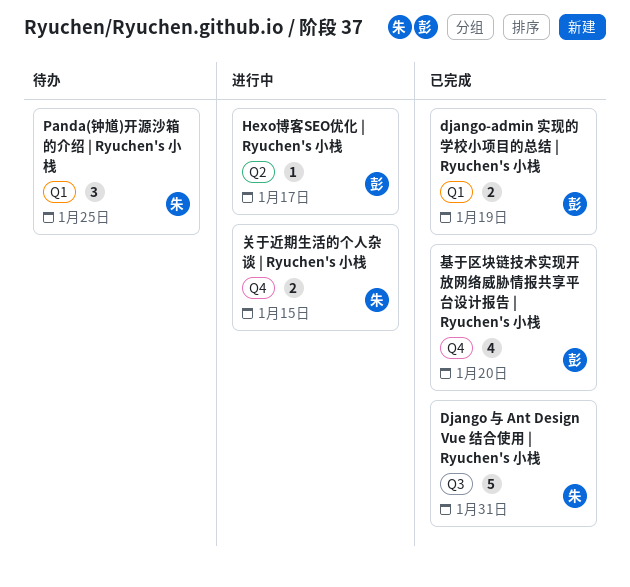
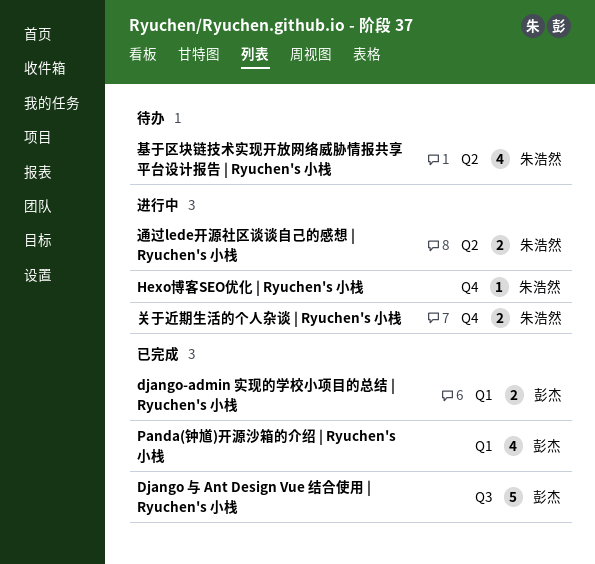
Django 与 Ant Design Vue 结合使用 | Ryuchen's 小栈, owner: 朱浩然 -> 彭杰
Hexo博客SEO优化 | Ryuchen's 小栈, owner: 彭杰 -> 朱浩然
Hexo博客SEO优化 | Ryuchen's 小栈, label: Q2 -> Q4
Panda(钟馗)开源沙箱的介绍 | Ryuchen's 小栈, status: 待办 -> 已完成
Panda(钟馗)开源沙箱的介绍 | Ryuchen's 小栈, owner: 朱浩然 -> 彭杰
Panda(钟馗)开源沙箱的介绍 | Ryuchen's 小栈, estimate: 3 -> 4
基于区块链技术实现开放网络威胁情报共享平台设计报告 | Ryuchen's 小栈, status: 已完成 -> 待办
基于区块链技术实现开放网络威胁情报共享平台设计报告 | Ryuchen's 小栈, owner: 彭杰 -> 朱浩然
基于区块链技术实现开放网络威胁情报共享平台设计报告 | Ryuchen's 小栈, label: Q4 -> Q2
通过lede开源社区谈谈自己的感想 | Ryuchen's 小栈: none -> present

